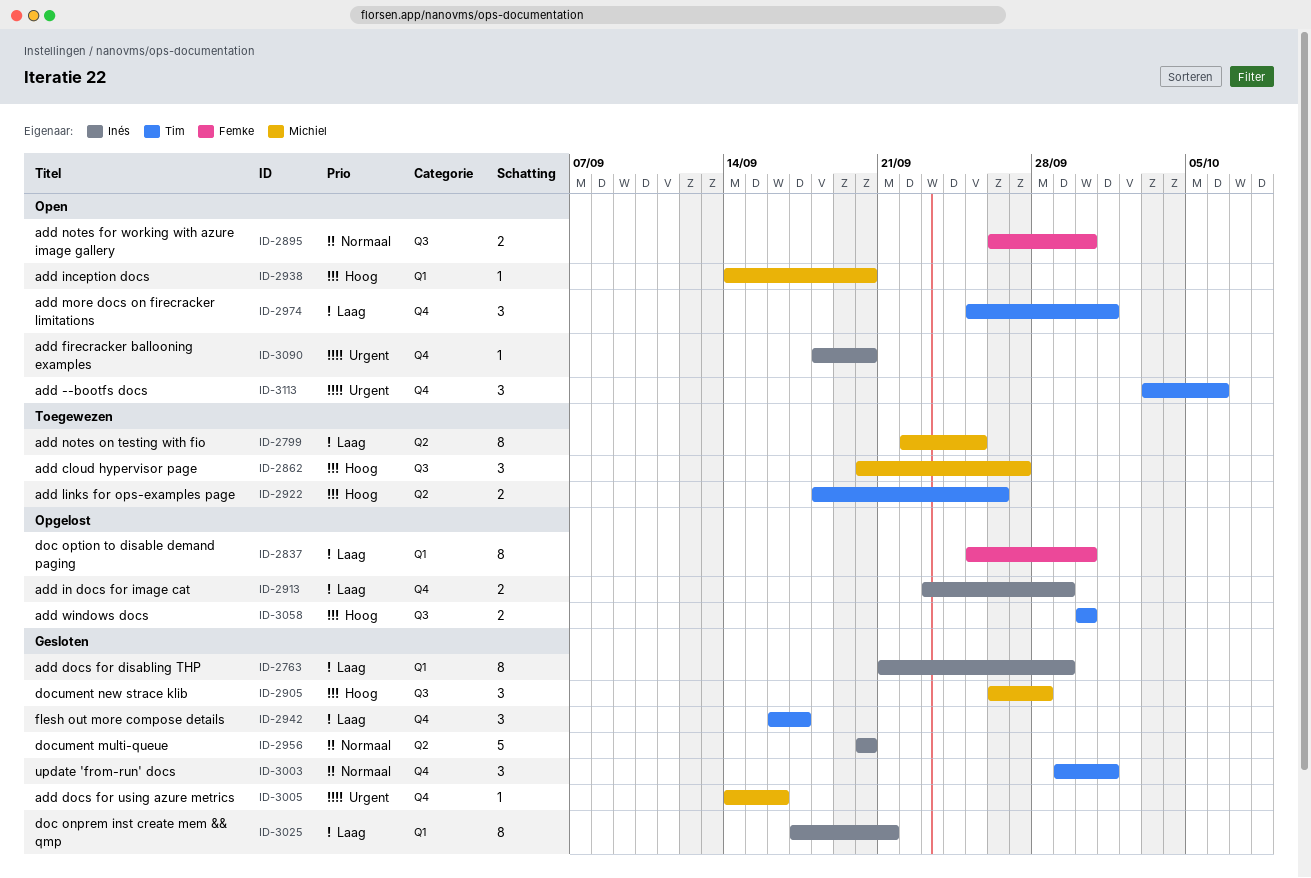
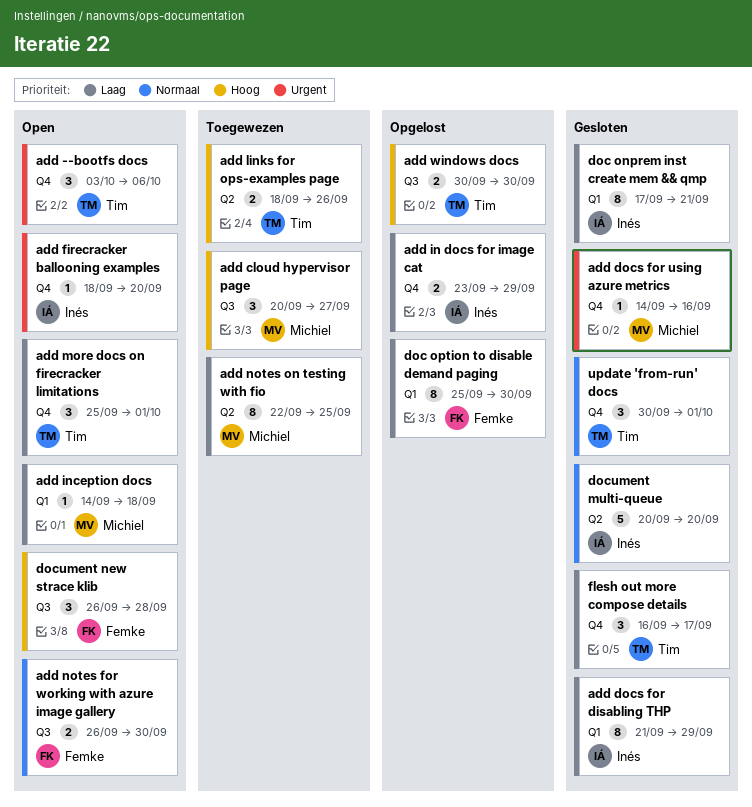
add inception docs, priority: Hoog -> Laag
add inception docs, due: Sep 20 -> Sep 18
document new strace klib, status: Gesloten -> Open
document new strace klib, owner: Michiel -> Femke
update 'from-run' docs, start: Sep 29 -> Sep 30

